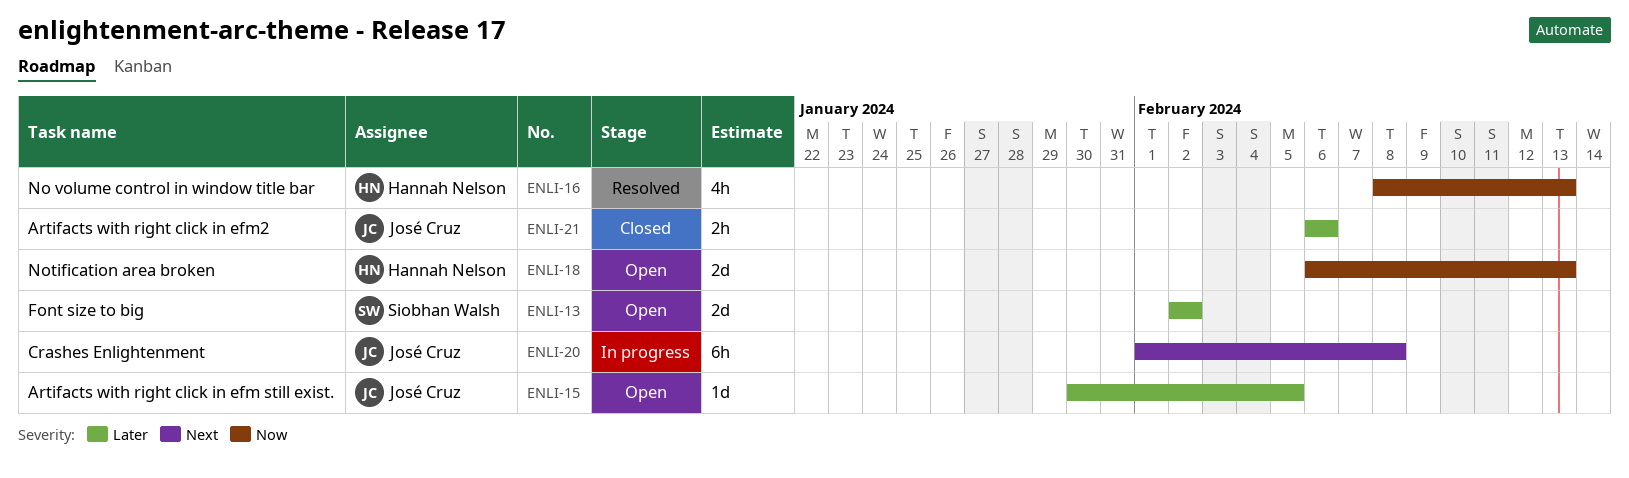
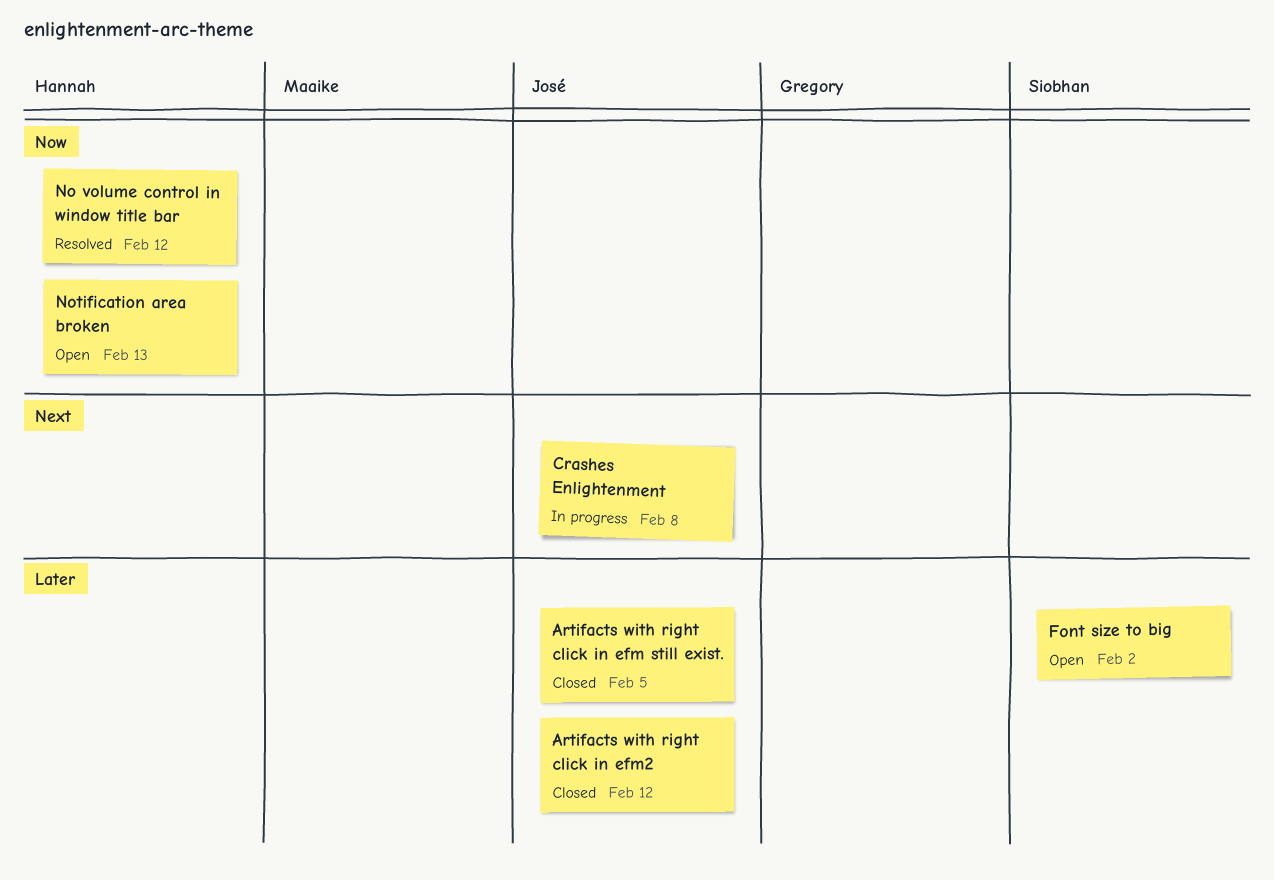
Artifacts with right click in efm still exist., status: Open -> Closed
Artifacts with right click in efm2, due: Feb 6 -> Feb 12
No volume control in window title bar, due: Feb 13 -> Feb 12

